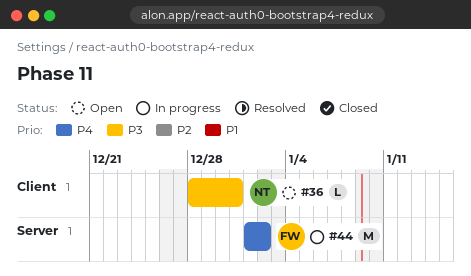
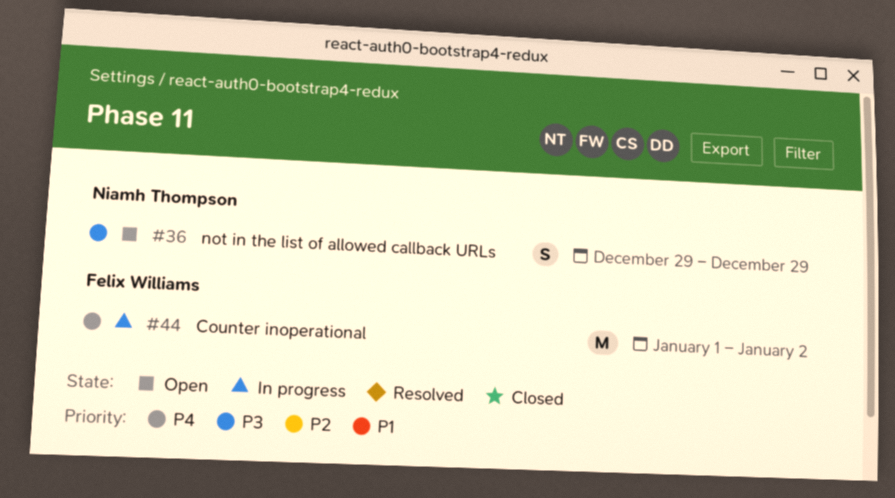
#36, estimate: L -> S
#36, start: Dec 28 -> Dec 29
#36, due: Dec 31 -> Dec 29

